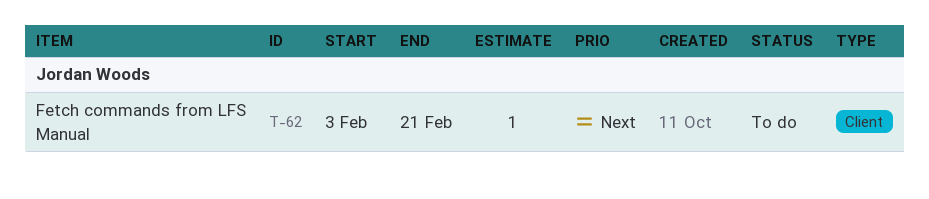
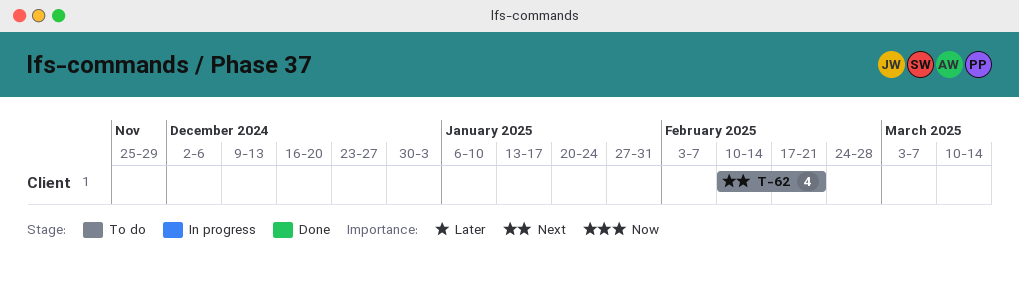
T-62, estimate: 1 -> 4
T-62, start: Feb 3 -> Feb 10

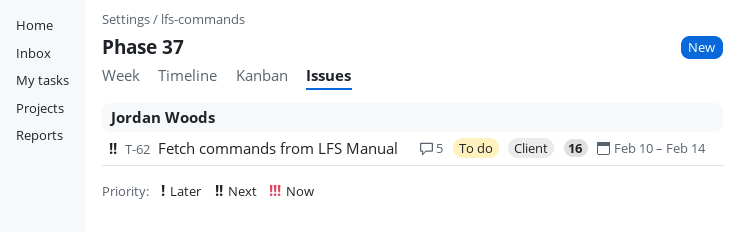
T-62, estimate: 4 -> 16
T-62, due: Feb 21 -> Feb 14

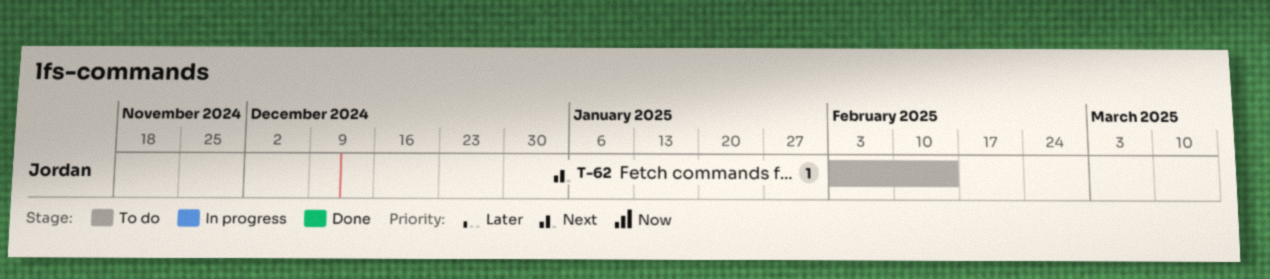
T-62, estimate: 16 -> 1
T-62, start: Feb 10 -> Feb 3

